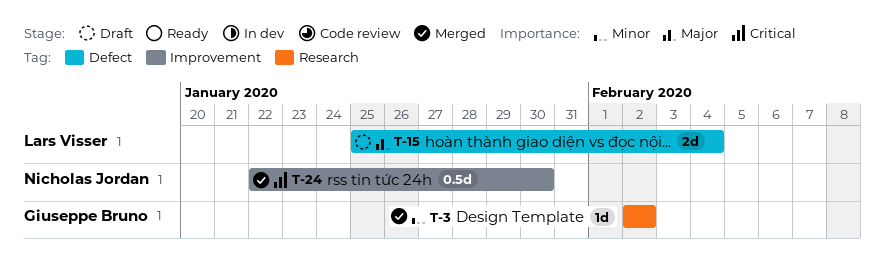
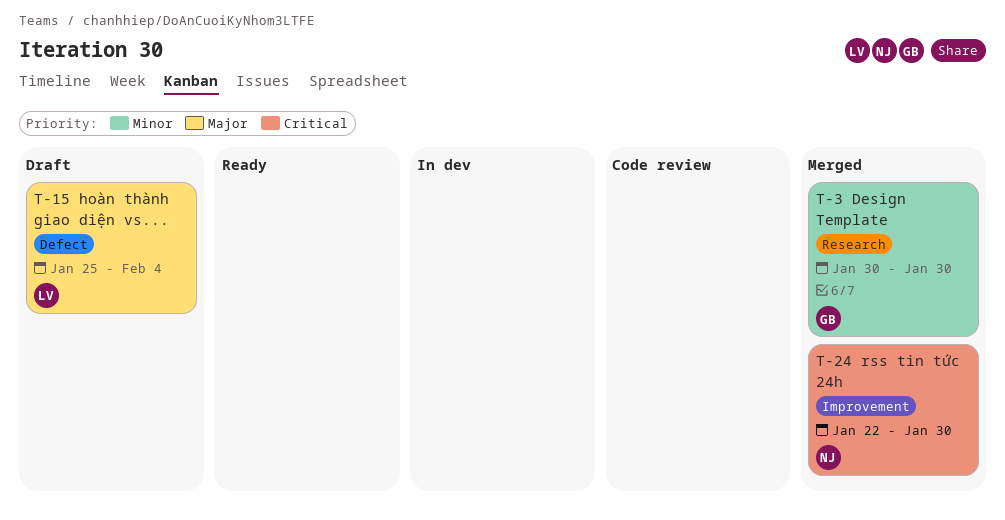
T-3, start: Feb 2 -> Jan 30
T-3, due: Feb 2 -> Jan 30

